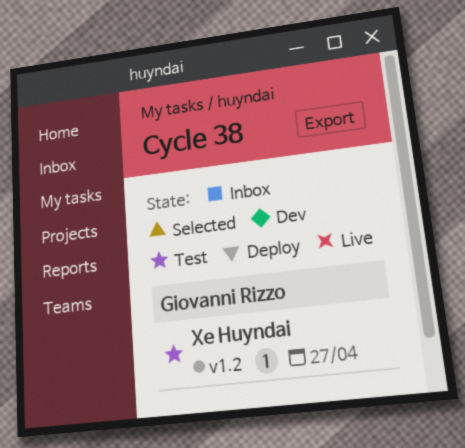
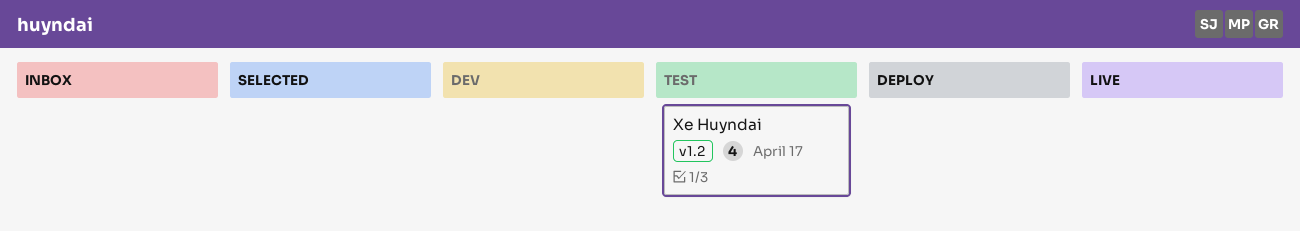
Xe Huyndai, estimate: 1 -> 4
Xe Huyndai, due: Apr 27 -> Apr 17

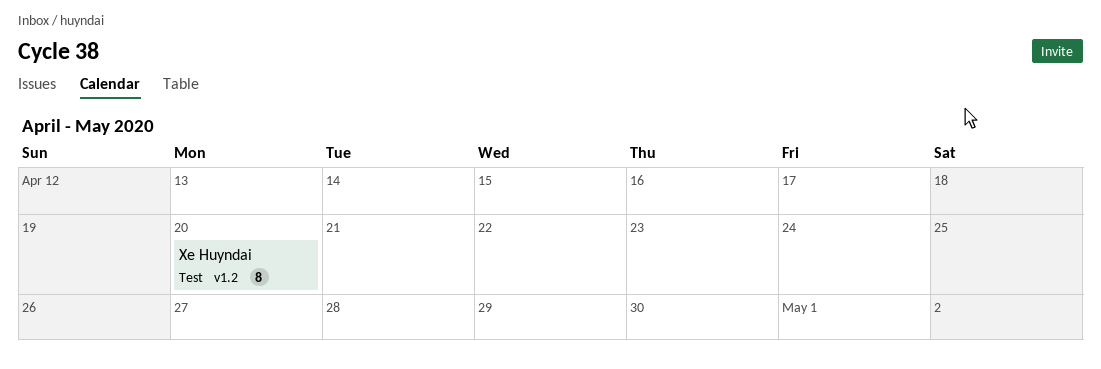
Xe Huyndai, estimate: 4 -> 8
Xe Huyndai, due: Apr 17 -> Apr 20

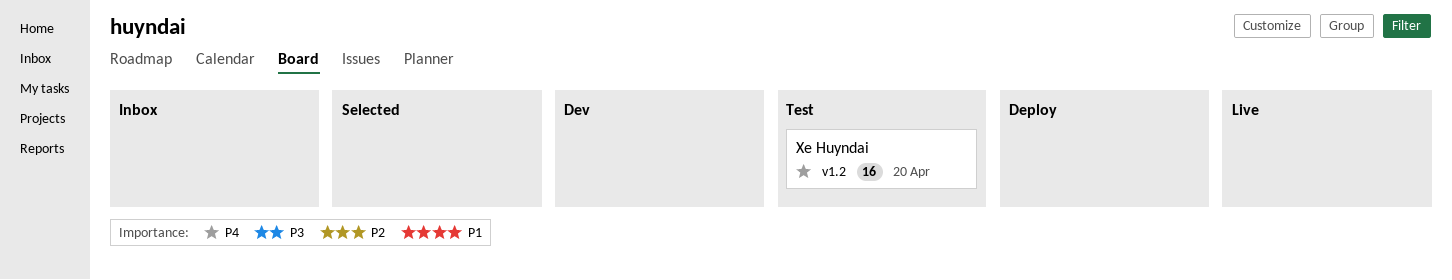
Xe Huyndai, estimate: 8 -> 16

